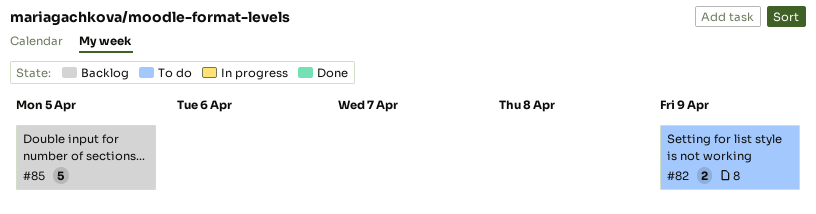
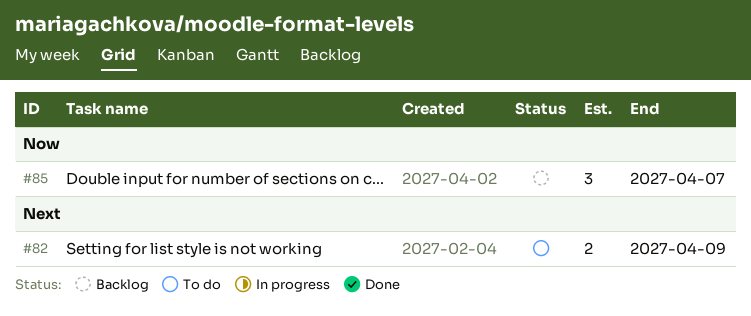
#85, estimate: 5 -> 3
#85, due: Apr 5 -> Apr 7

